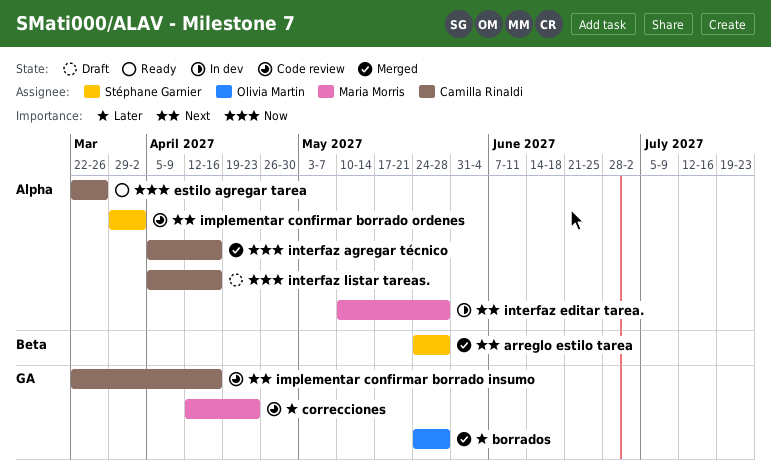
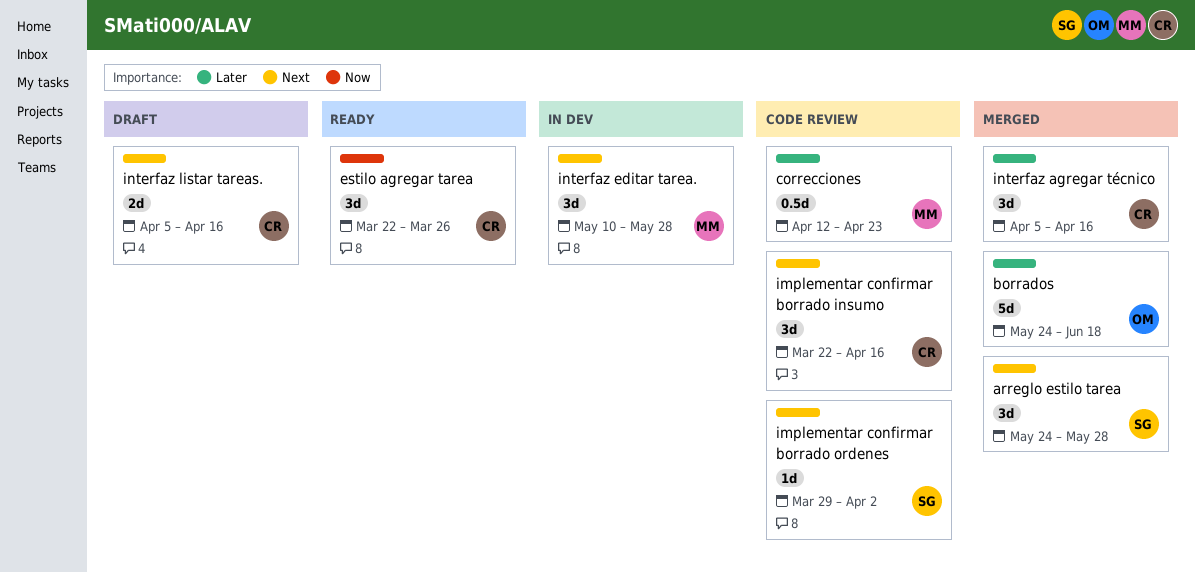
borrados, due: May 28 -> Jun 18
interfaz agregar técnico, priority: Now -> Later
interfaz listar tareas., priority: Now -> Next

